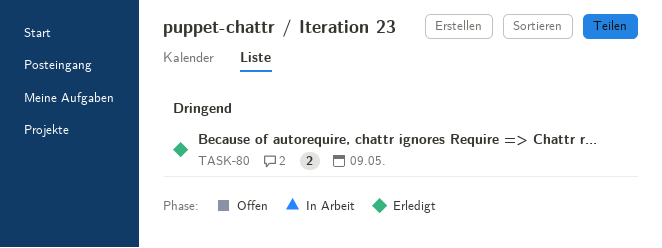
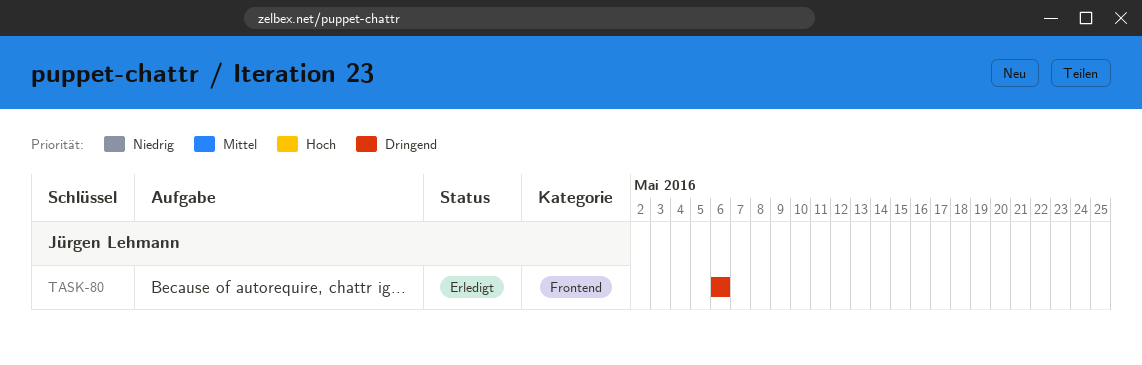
TASK-80, due: May 9 -> May 6

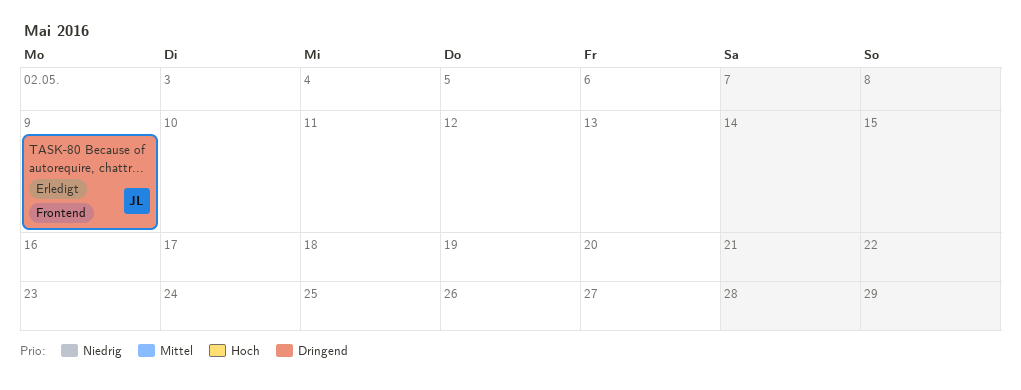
TASK-80, due: May 6 -> May 9

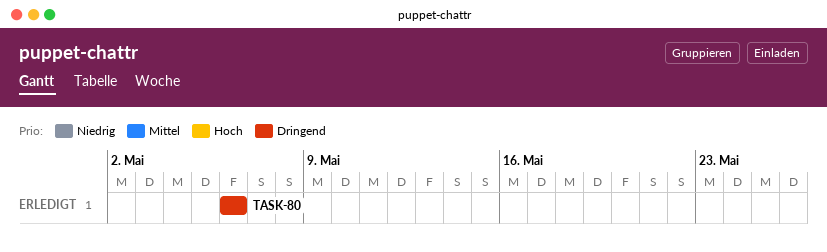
TASK-80, due: May 9 -> May 6

